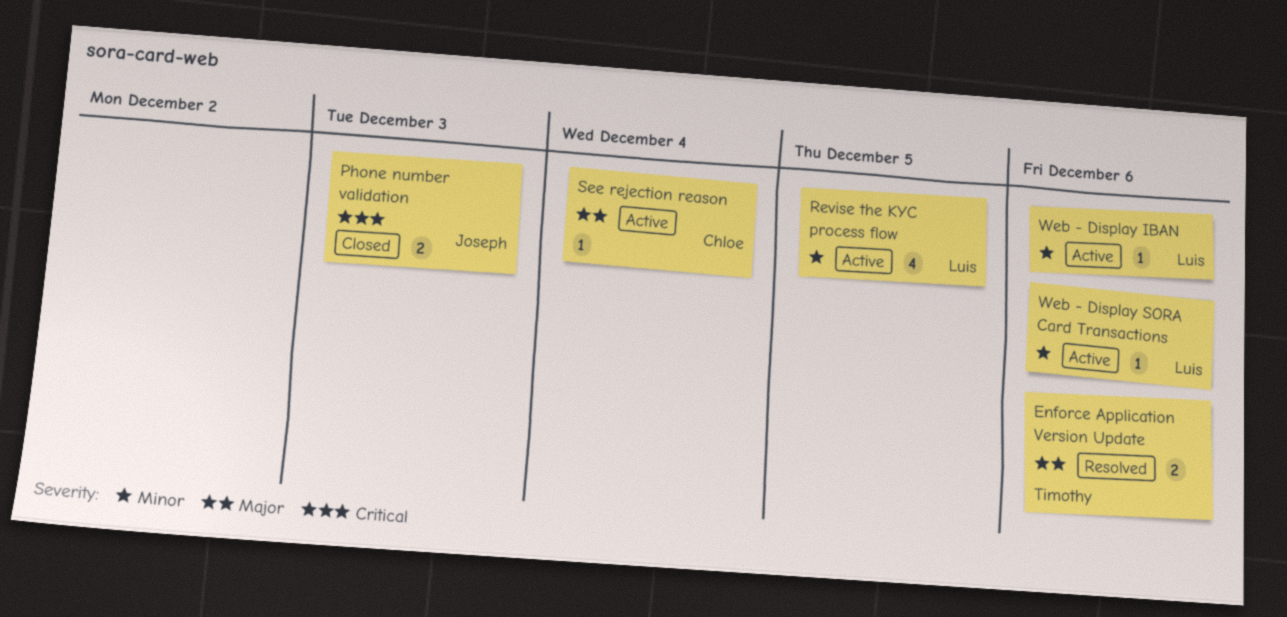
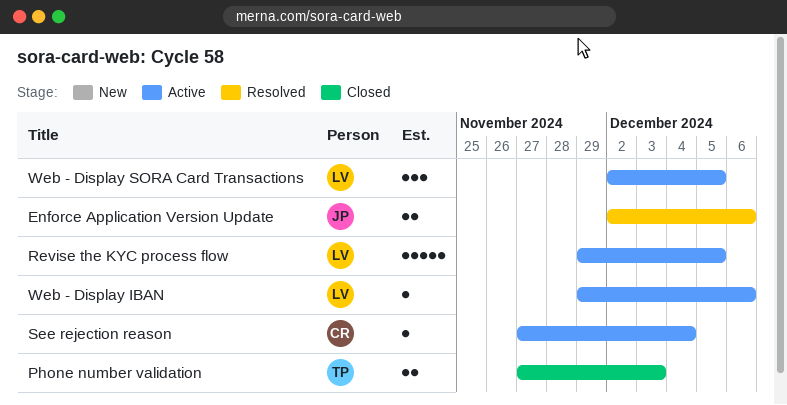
Enforce Application Version Update, owner: Timothy -> Joseph
Phone number validation, owner: Joseph -> Timothy
Revise the KYC process flow, estimate: 4 -> 5
Web - Display SORA Card Transactions, estimate: 1 -> 3
Web - Display SORA Card Transactions, due: Dec 6 -> Dec 5

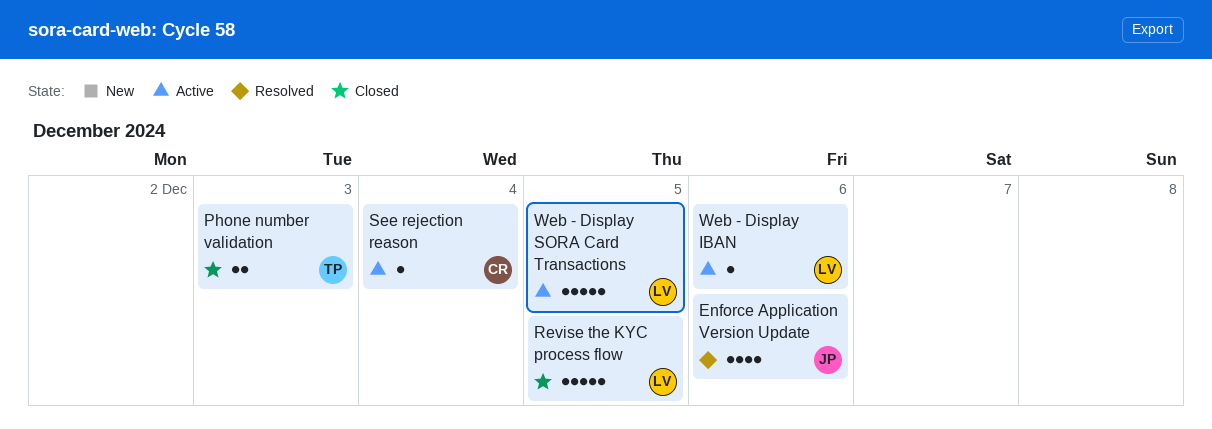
Enforce Application Version Update, estimate: 2 -> 4
Revise the KYC process flow, status: Active -> Closed
Web - Display SORA Card Transactions, estimate: 3 -> 5

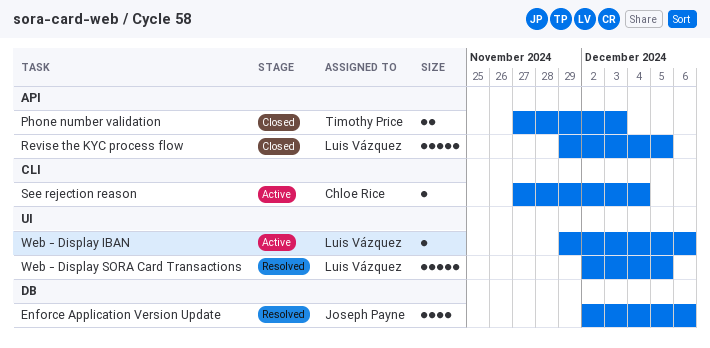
Web - Display SORA Card Transactions, status: Active -> Resolved

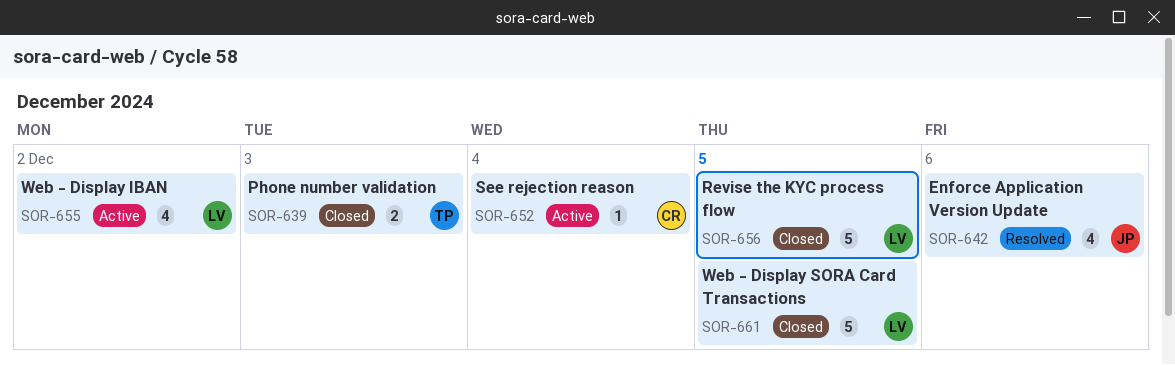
Web - Display IBAN, estimate: 1 -> 4
Web - Display IBAN, due: Dec 6 -> Dec 2
Web - Display SORA Card Transactions, status: Resolved -> Closed

